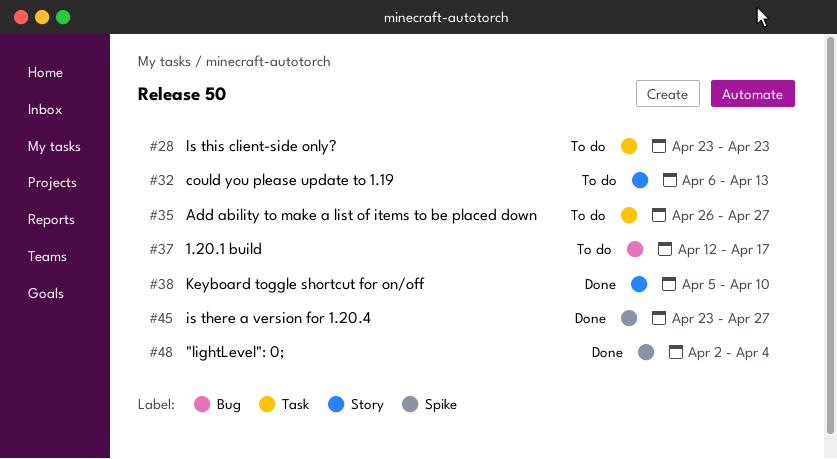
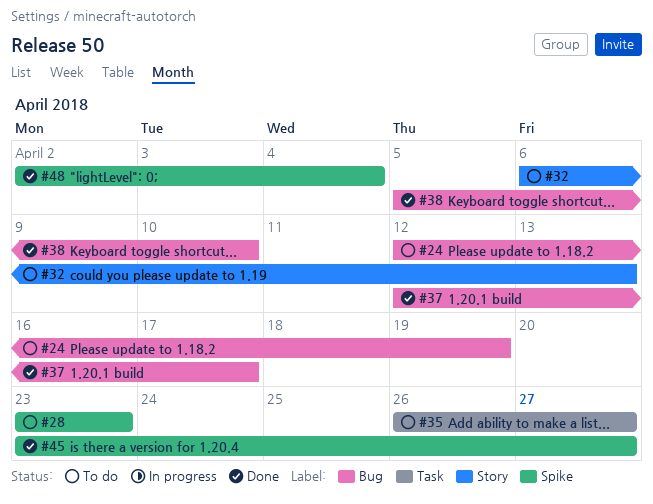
#24: none -> present
#28, label: Task -> Spike
#37, status: To do -> Done
#38, label: Story -> Bug

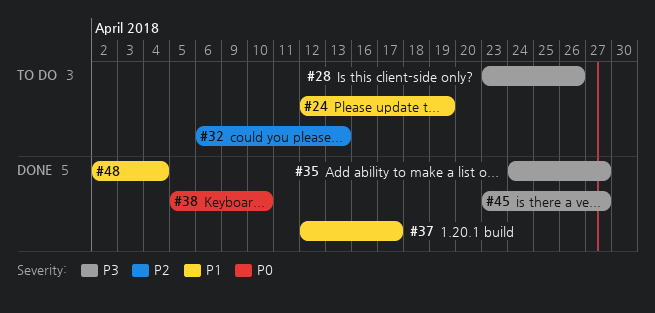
#28, due: Apr 23 -> Apr 26
#35, status: To do -> Done
#35, start: Apr 26 -> Apr 24

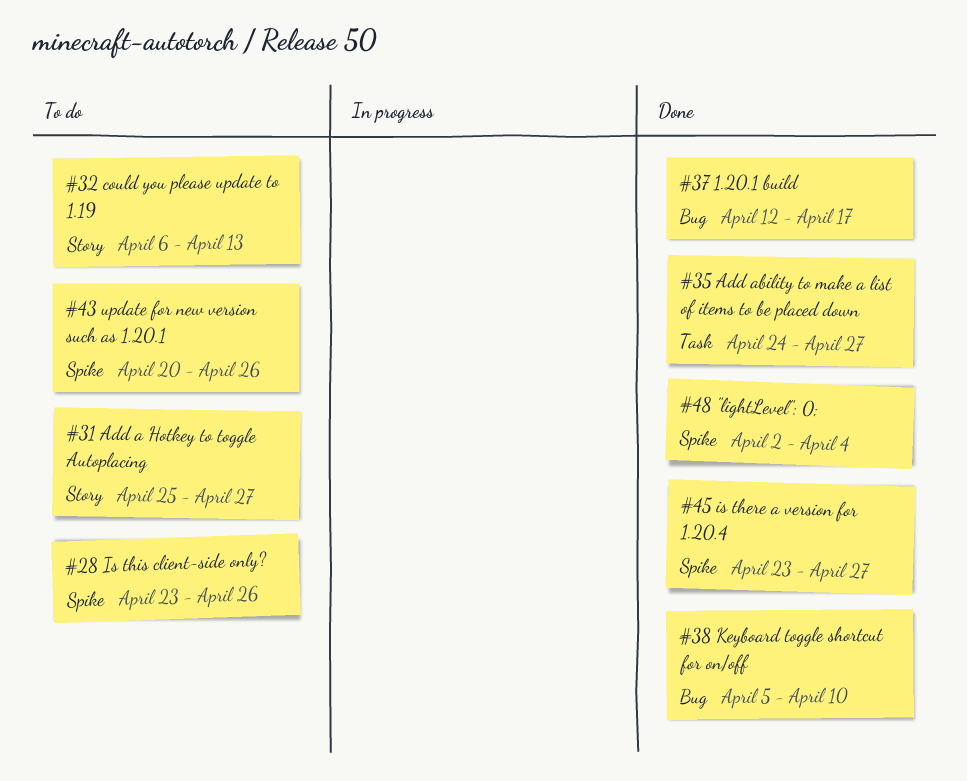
#24: present -> none
#31: none -> present
#43: none -> present

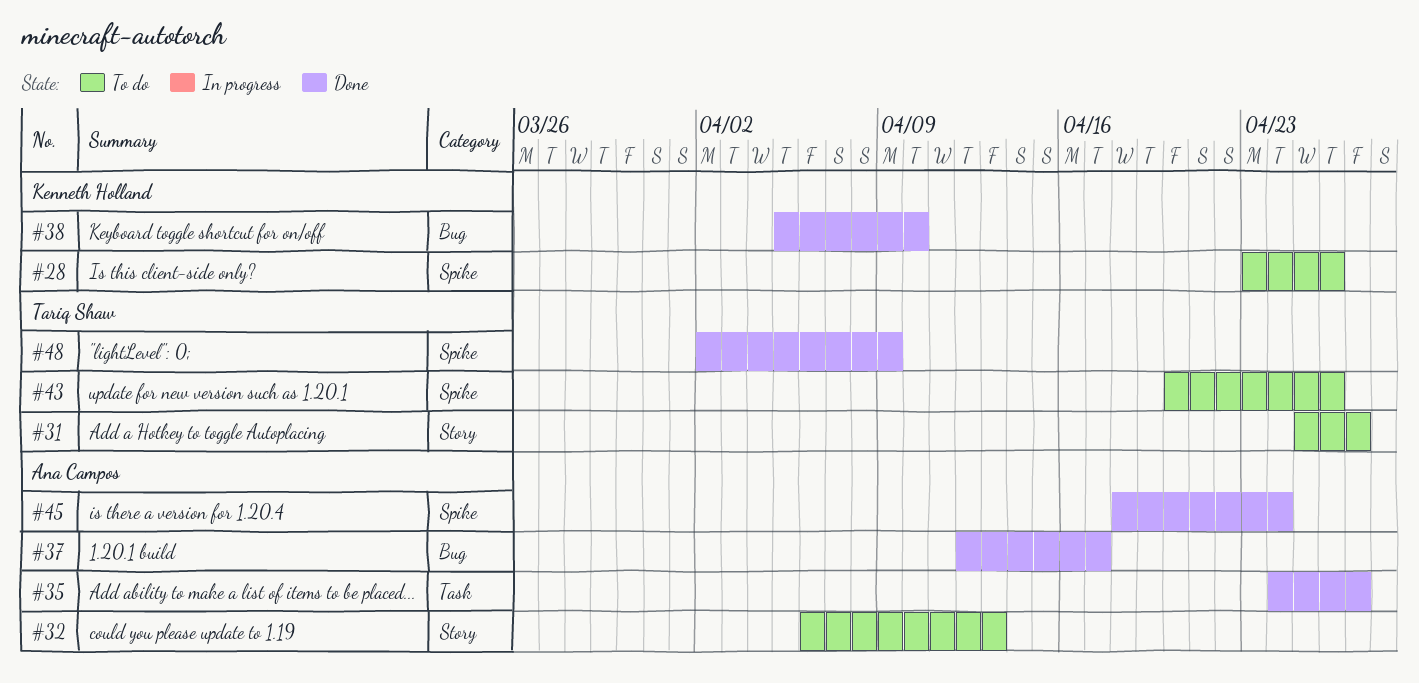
#45, start: Apr 23 -> Apr 18
#45, due: Apr 27 -> Apr 24
#48, due: Apr 4 -> Apr 9

